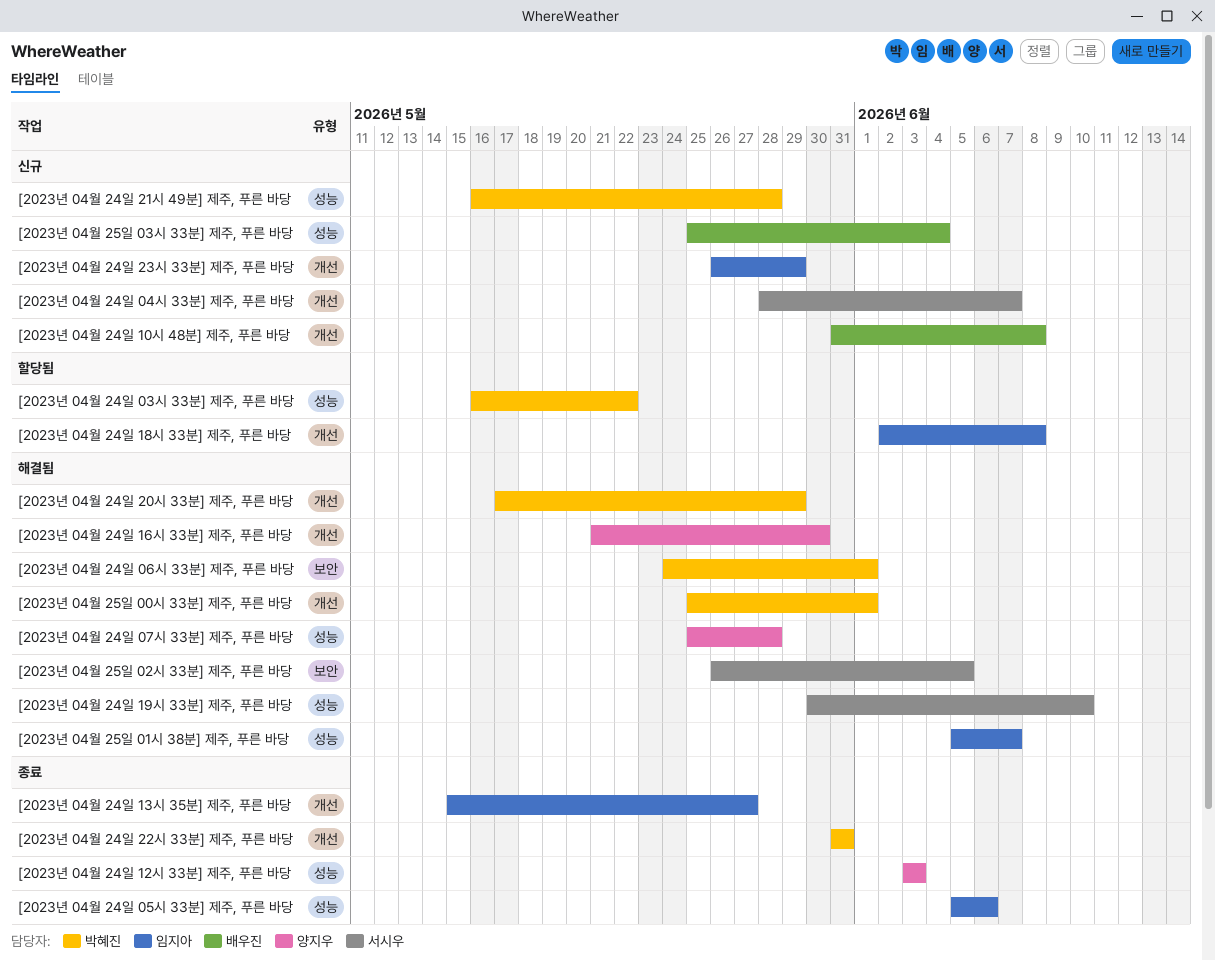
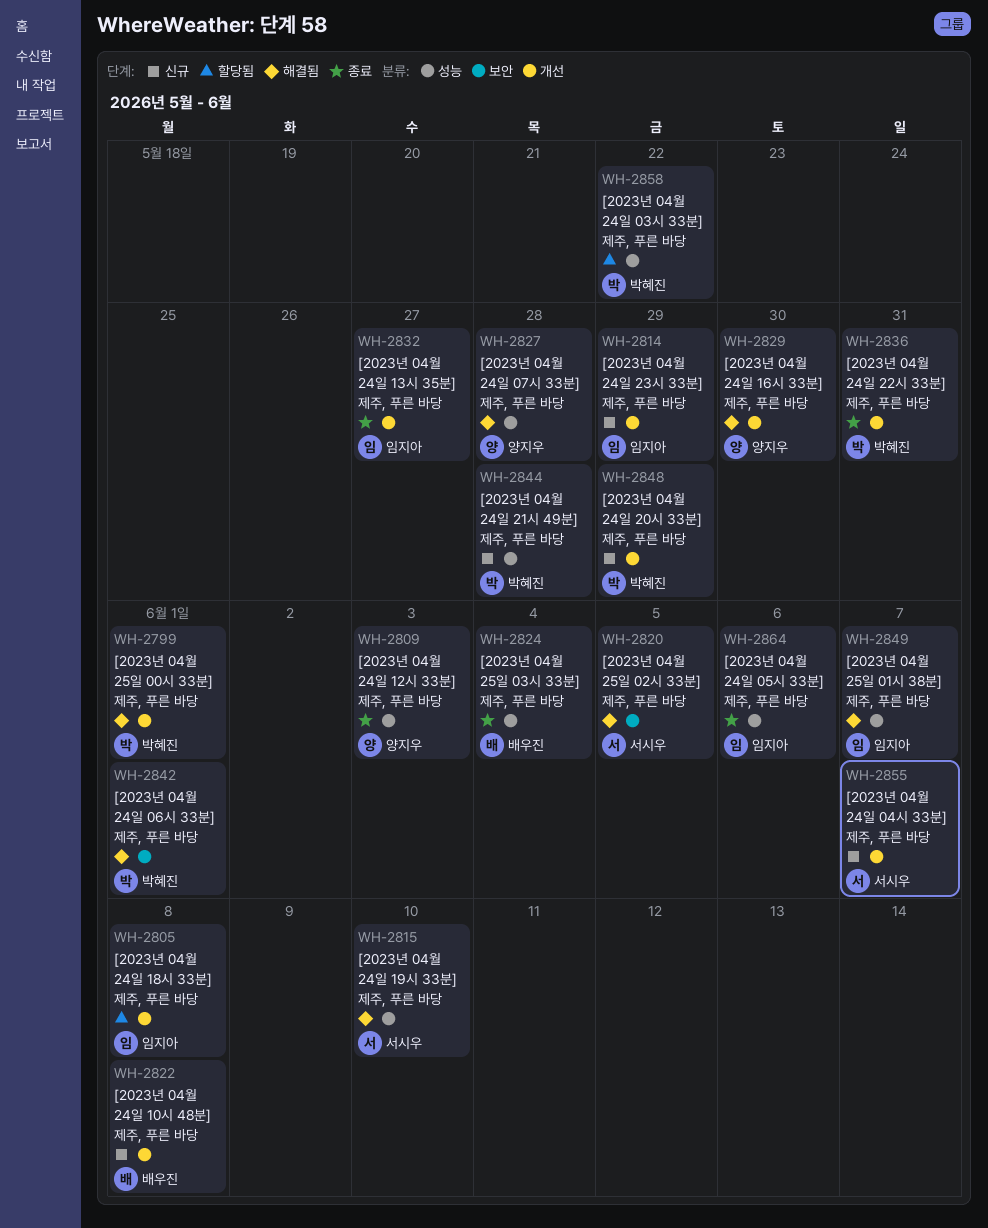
[2023년 04월 24일 20시 33분] 제주, 푸른 바당, status: 해결됨 -> 신규
[2023년 04월 25일 03시 33분] 제주, 푸른 바당, status: 신규 -> 종료

